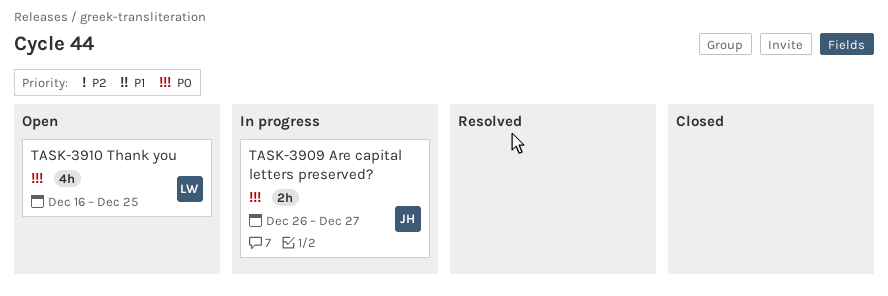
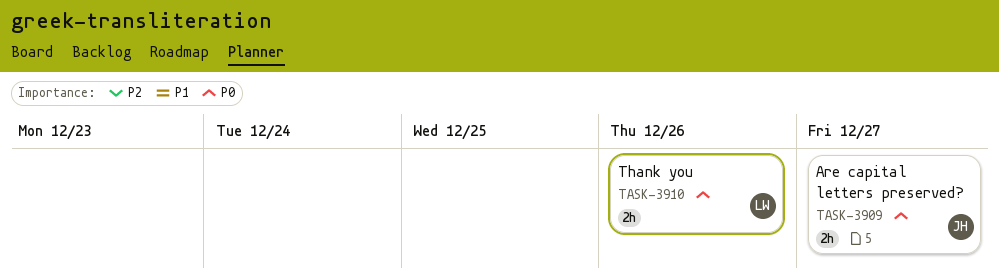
TASK-3910, estimate: 4h -> 2h
TASK-3910, due: Dec 25 -> Dec 26

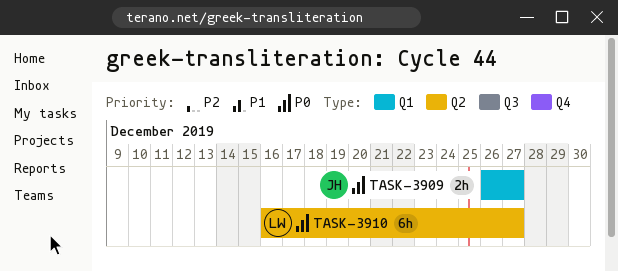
TASK-3910, estimate: 2h -> 6h
TASK-3910, due: Dec 26 -> Dec 27

